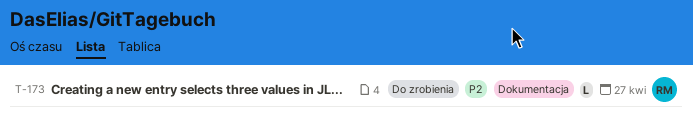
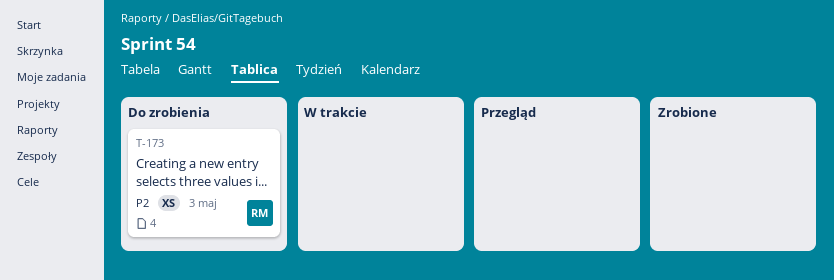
T-173, estimate: L -> XS
T-173, due: Apr 27 -> May 3

